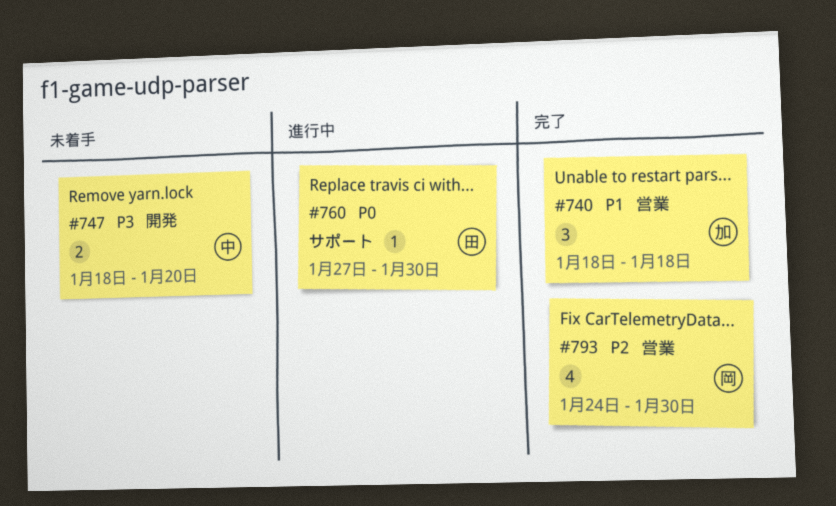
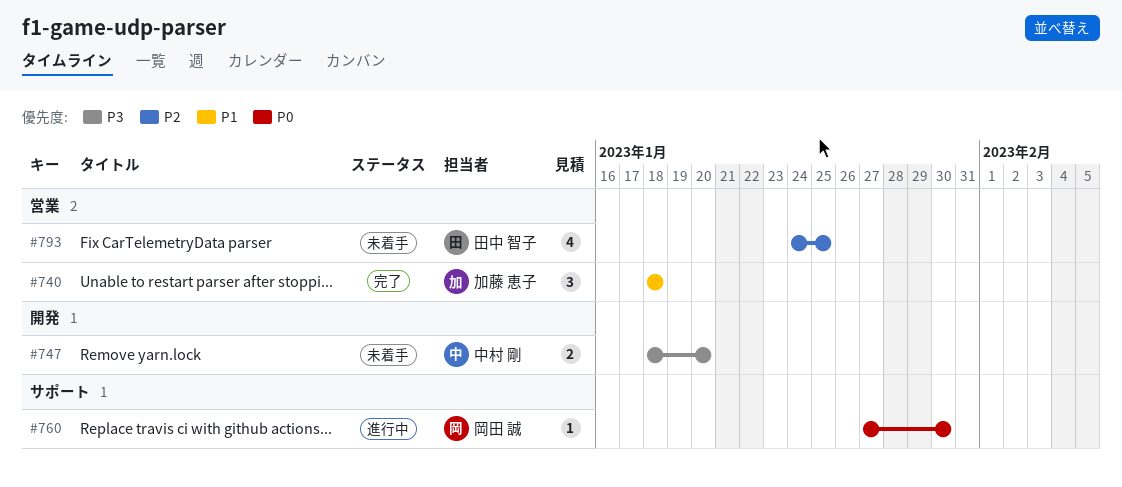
#760, owner: 田中 智子 -> 岡田 誠
#793, status: 完了 -> 未着手
#793, owner: 岡田 誠 -> 田中 智子
#793, due: Jan 30 -> Jan 25

